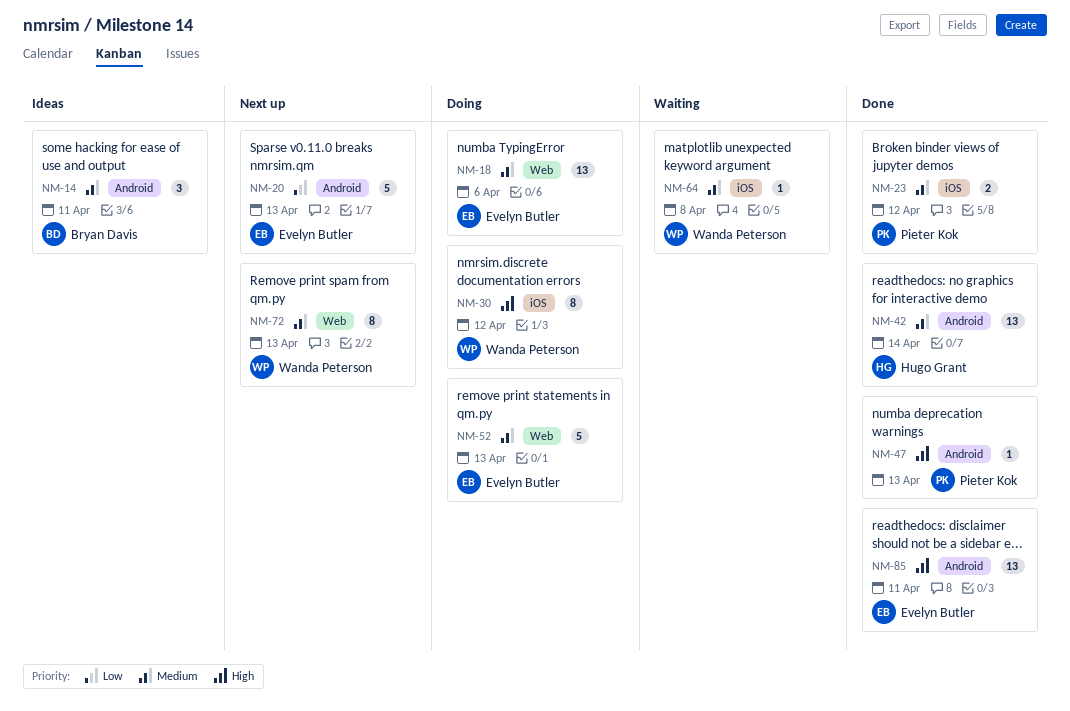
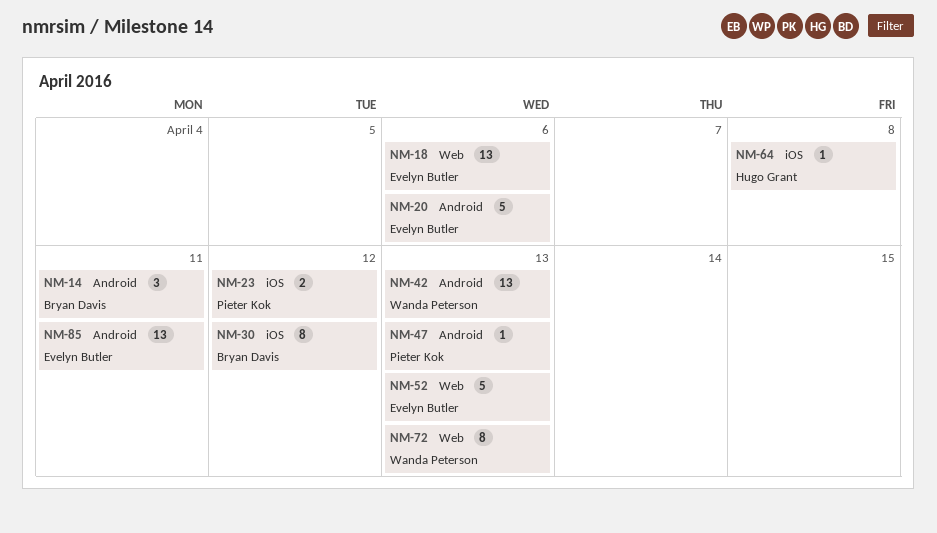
NM-20, due: Apr 13 -> Apr 6
NM-30, owner: Wanda Peterson -> Bryan Davis
NM-42, owner: Hugo Grant -> Wanda Peterson
NM-42, due: Apr 14 -> Apr 13
NM-64, owner: Wanda Peterson -> Hugo Grant

